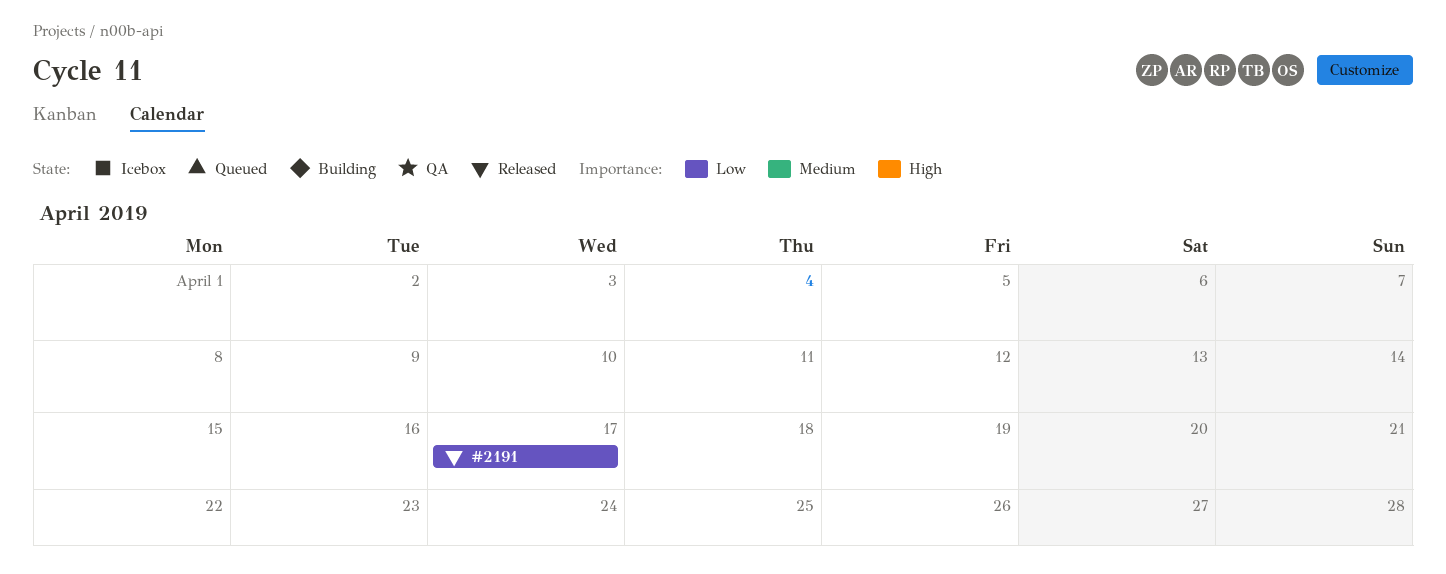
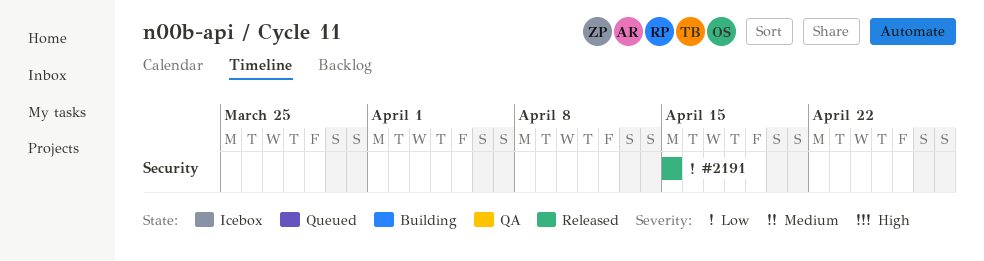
#2191, start: Apr 17 -> Apr 15
#2191, due: Apr 17 -> Apr 15

